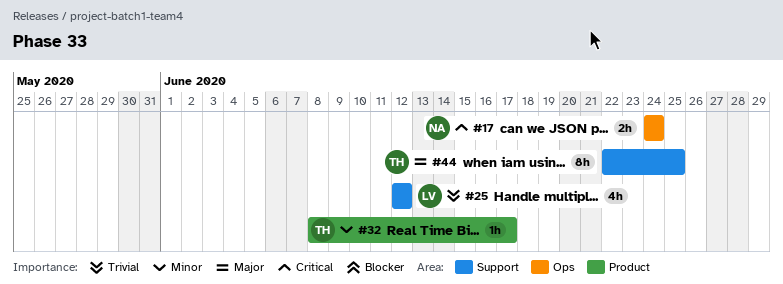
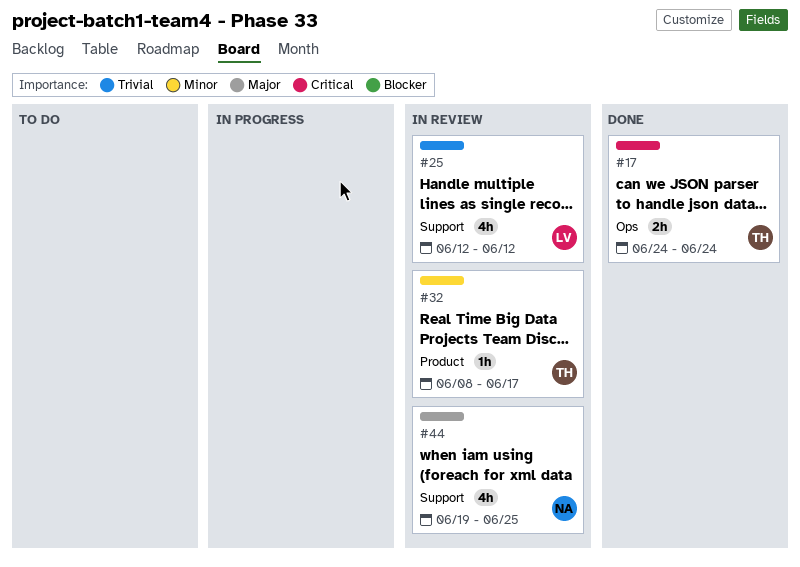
#17, owner: NA -> TH
#44, owner: TH -> NA
#44, estimate: 8h -> 4h
#44, start: Jun 22 -> Jun 19

